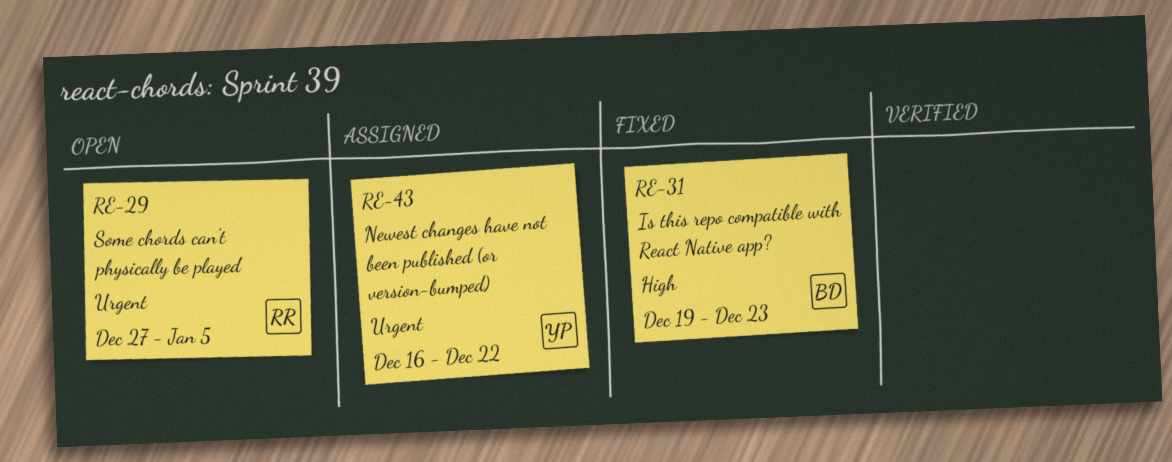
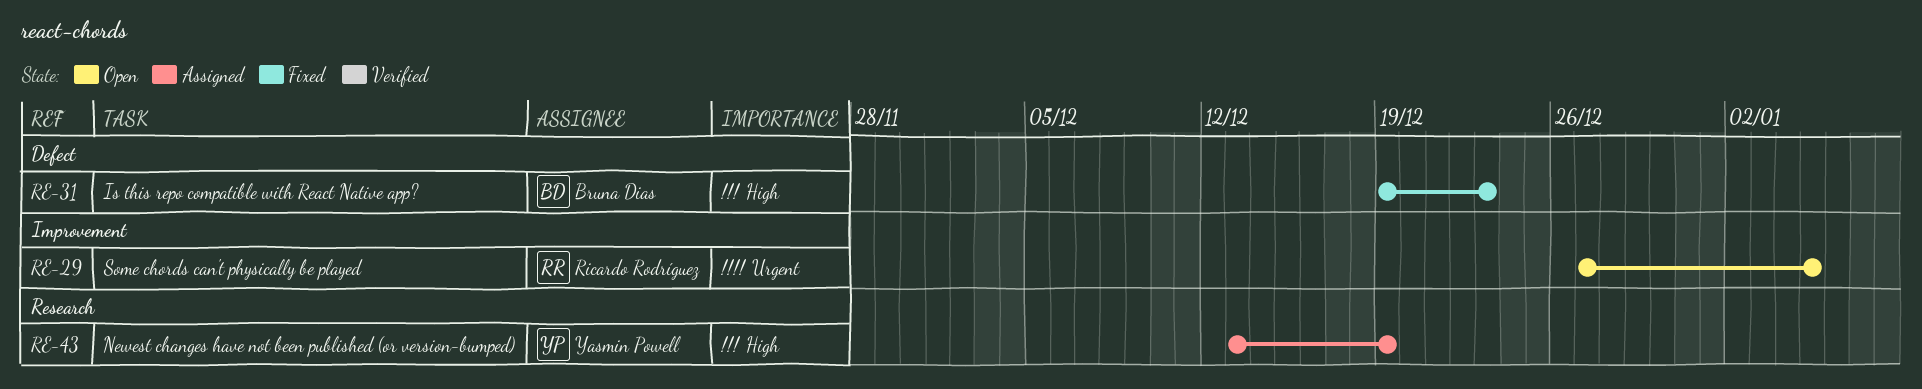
RE-43, priority: Urgent -> High
RE-43, start: Dec 16 -> Dec 13
RE-43, due: Dec 22 -> Dec 19

